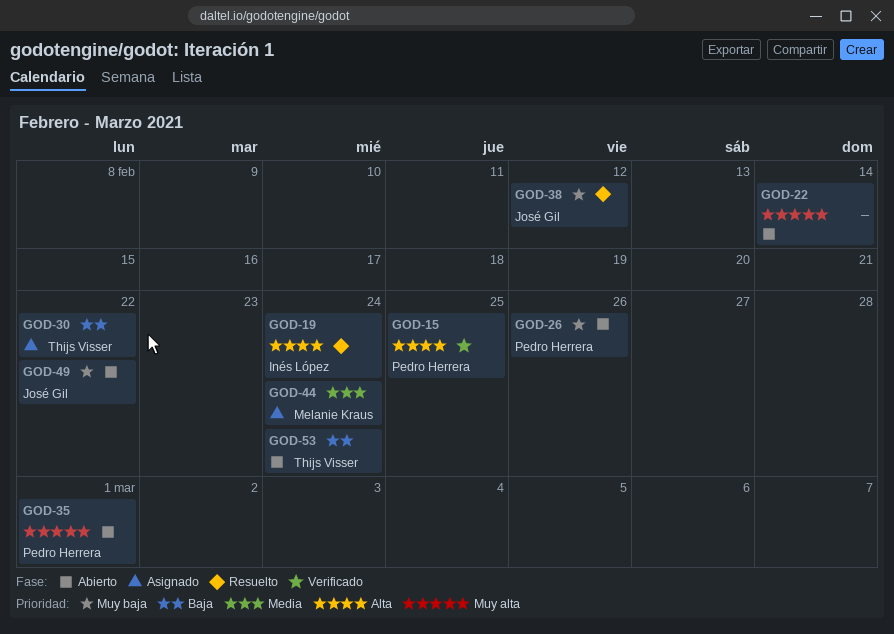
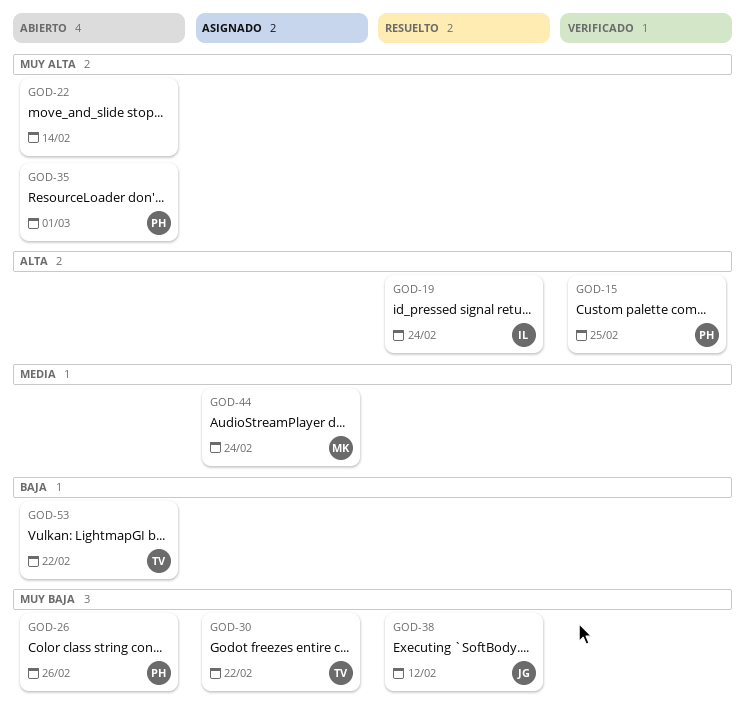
GOD-30, priority: Baja -> Muy baja
GOD-49: present -> none
GOD-53, due: Feb 24 -> Feb 22

